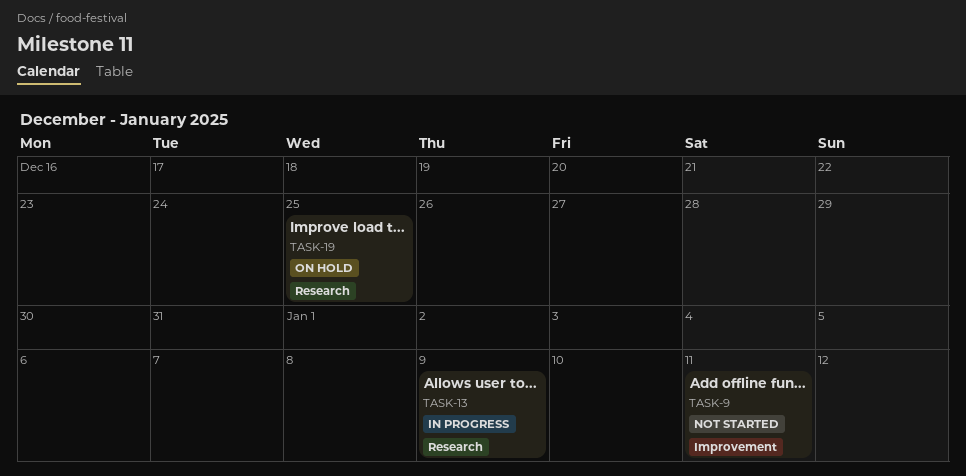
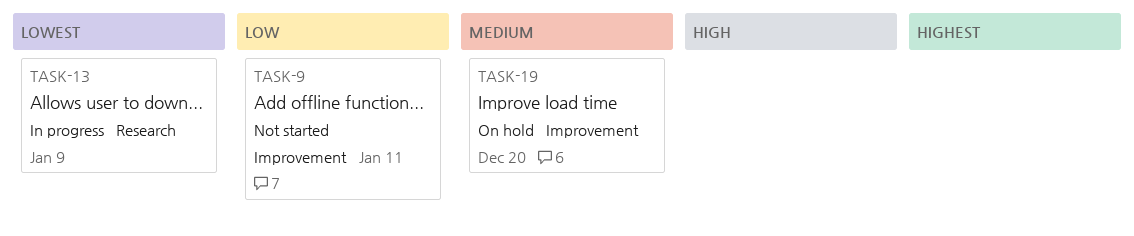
TASK-19, label: Research -> Improvement
TASK-19, due: Dec 25 -> Dec 20

